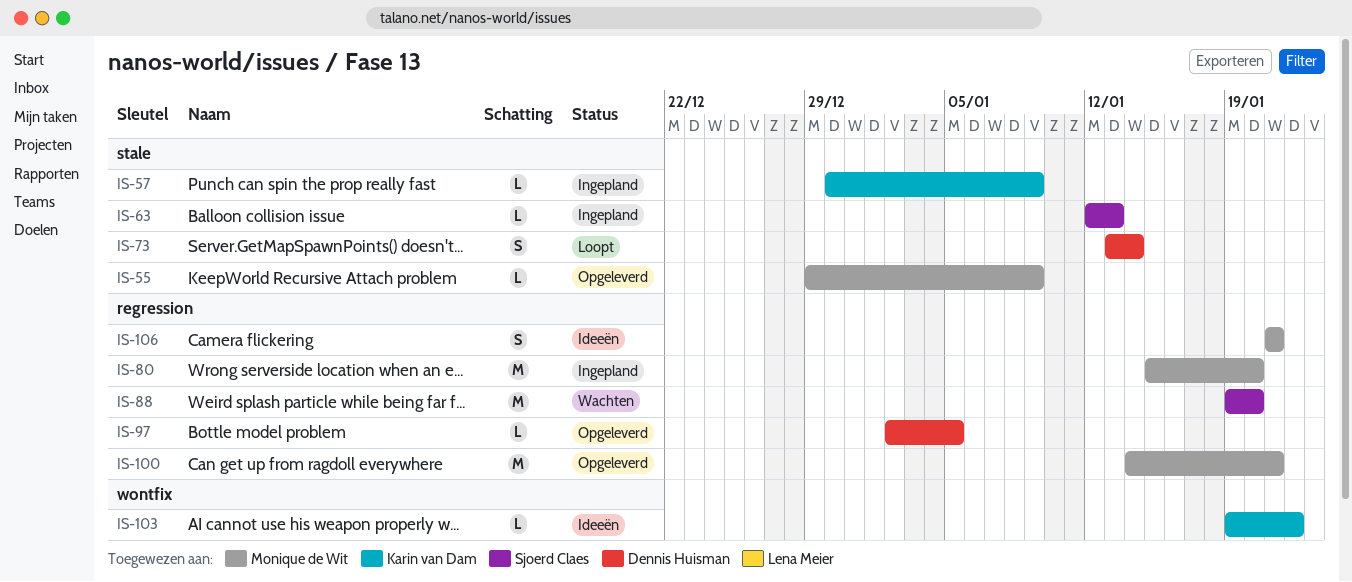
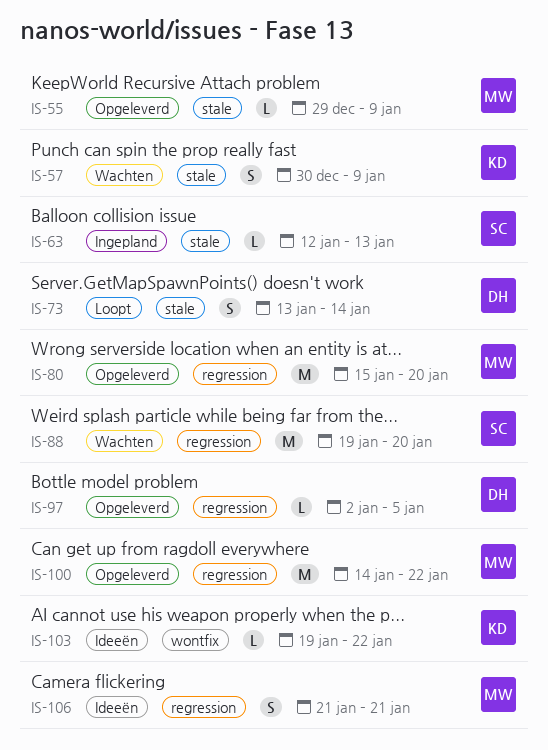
IS-57, status: Ingepland -> Wachten
IS-57, estimate: L -> S
IS-80, status: Ingepland -> Opgeleverd
IS-100, due: Jan 21 -> Jan 22

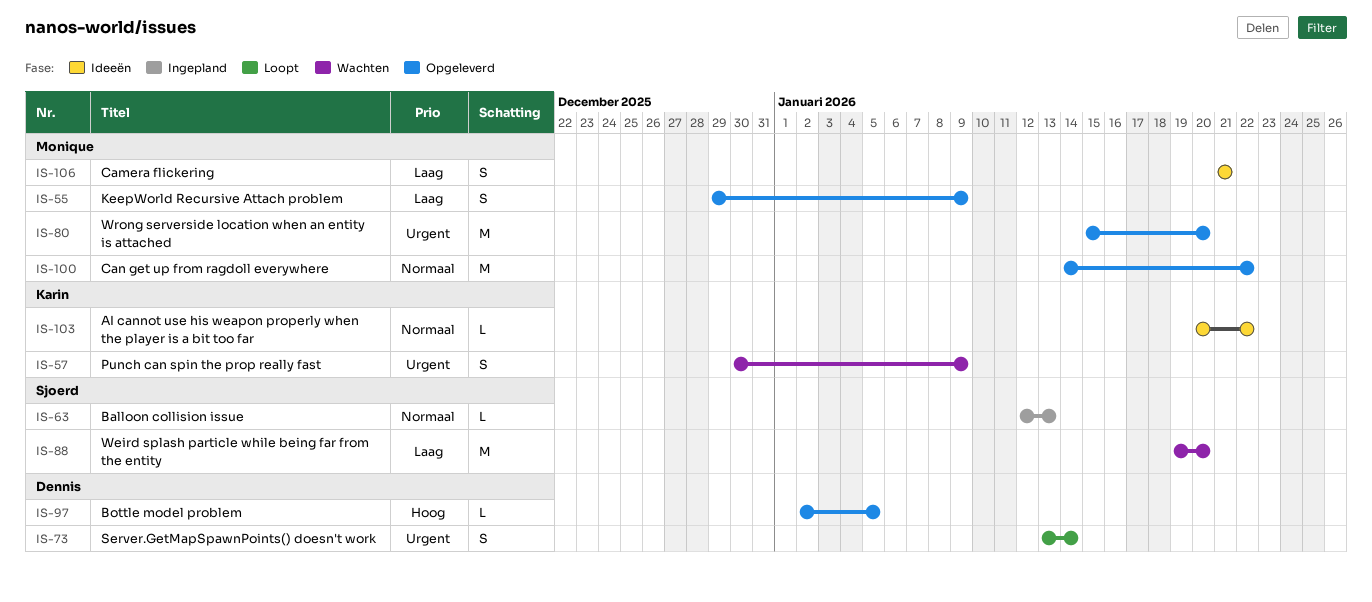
IS-55, estimate: L -> S
IS-103, start: Jan 19 -> Jan 20

